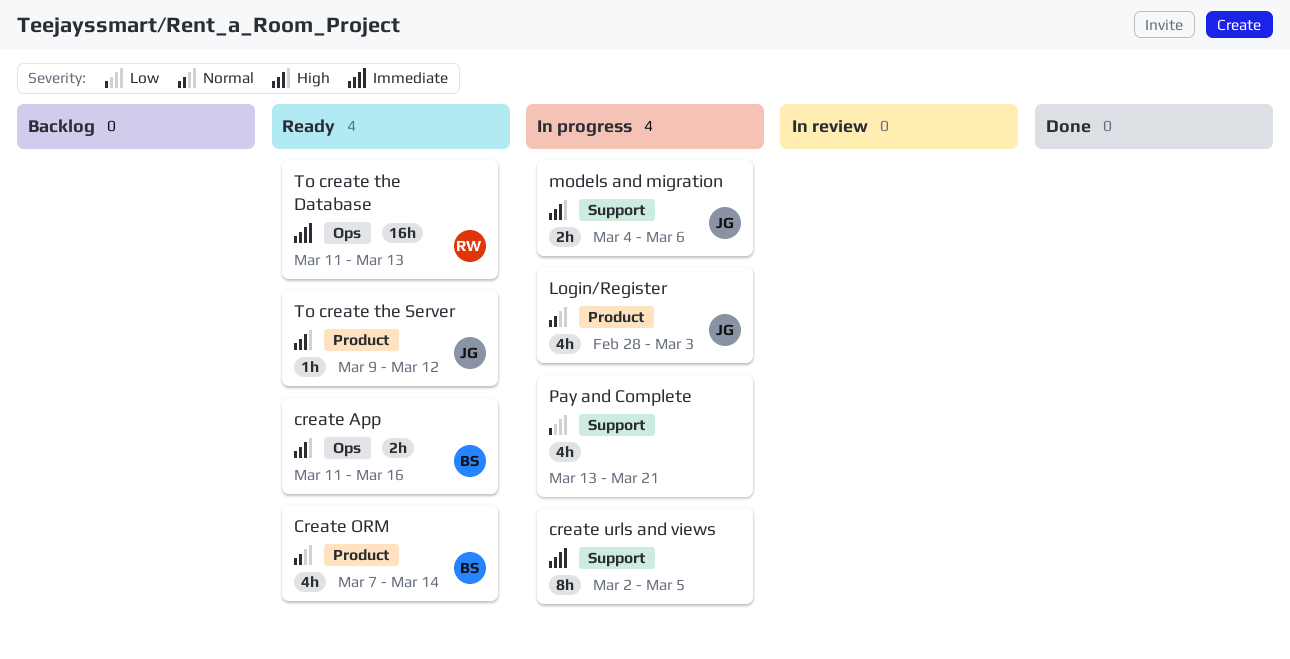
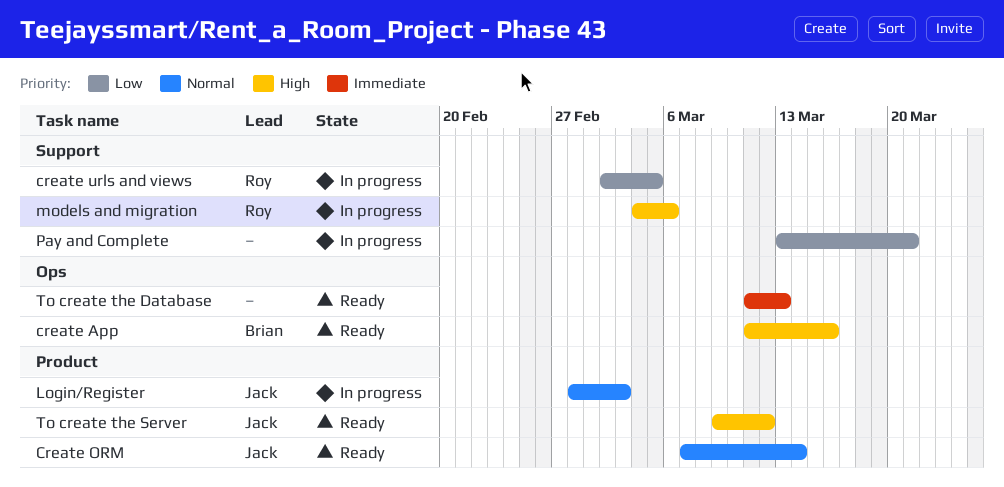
Create ORM, owner: Brian -> Jack
create urls and views, owner: none -> Roy
create urls and views, priority: Immediate -> Low
models and migration, owner: Jack -> Roy
To create the Database, owner: Roy -> none

